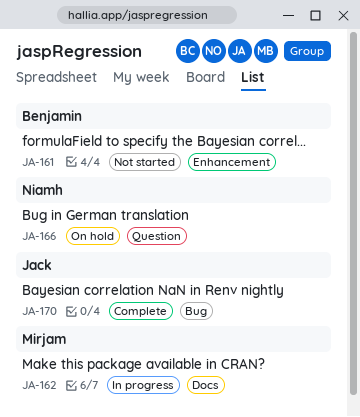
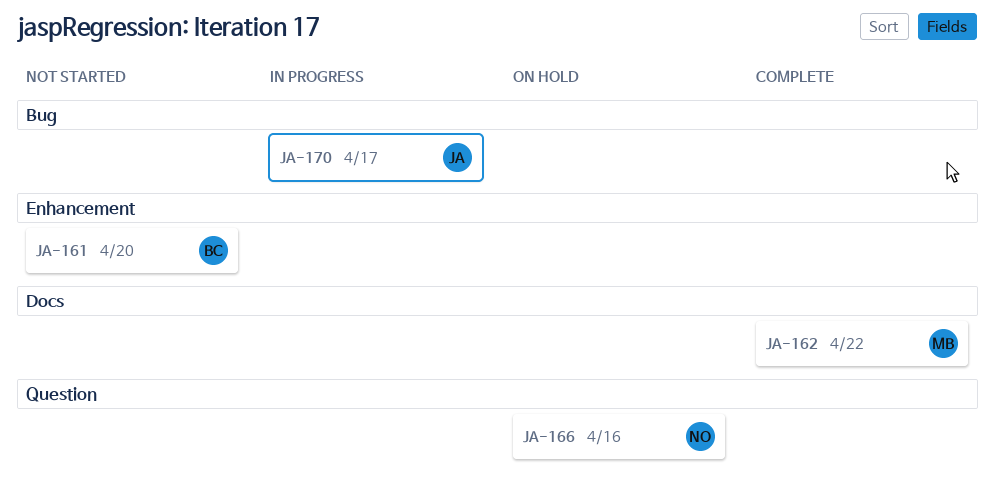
JA-162, status: In progress -> Complete
JA-170, status: Complete -> In progress

